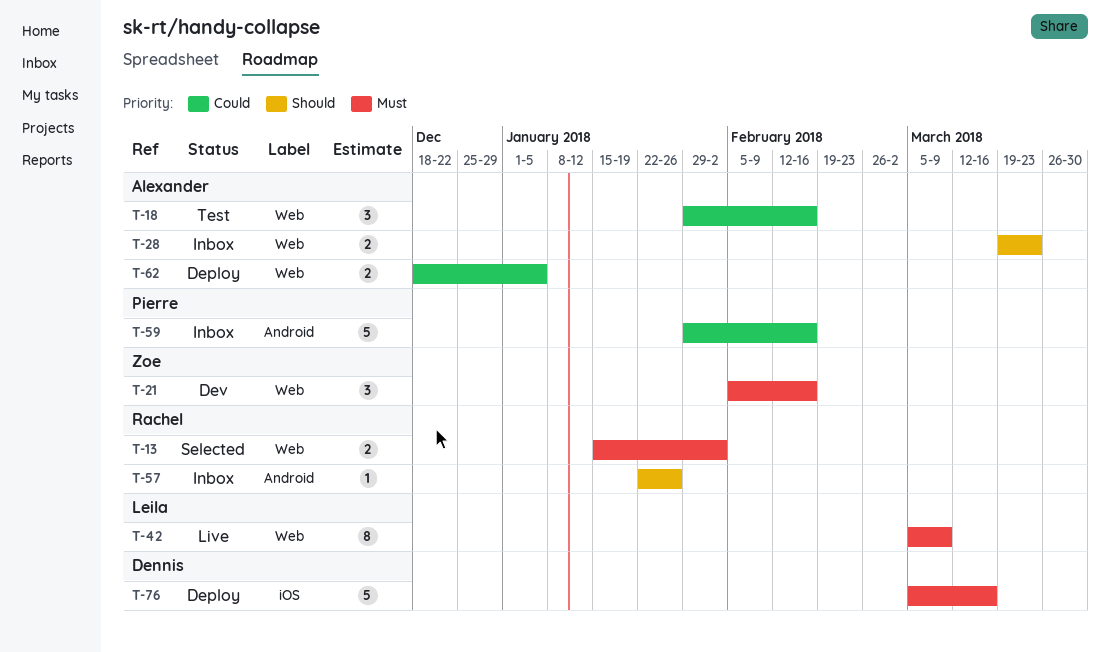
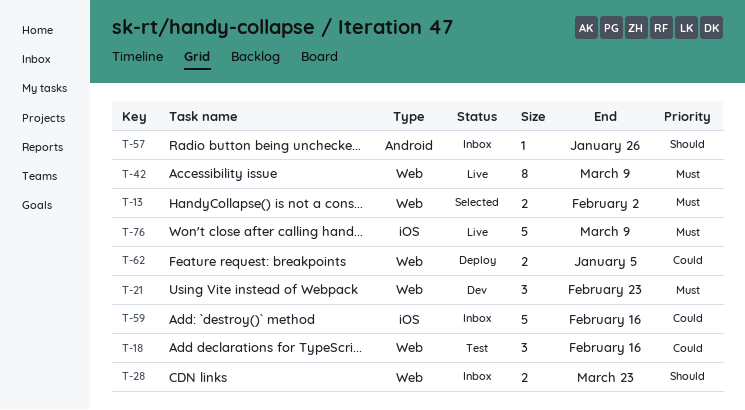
T-21, due: Feb 16 -> Feb 23
T-59, label: Android -> iOS
T-76, status: Deploy -> Live
T-76, due: Mar 16 -> Mar 9

